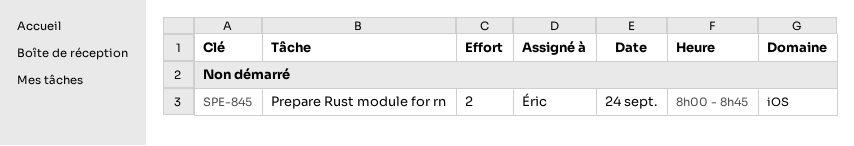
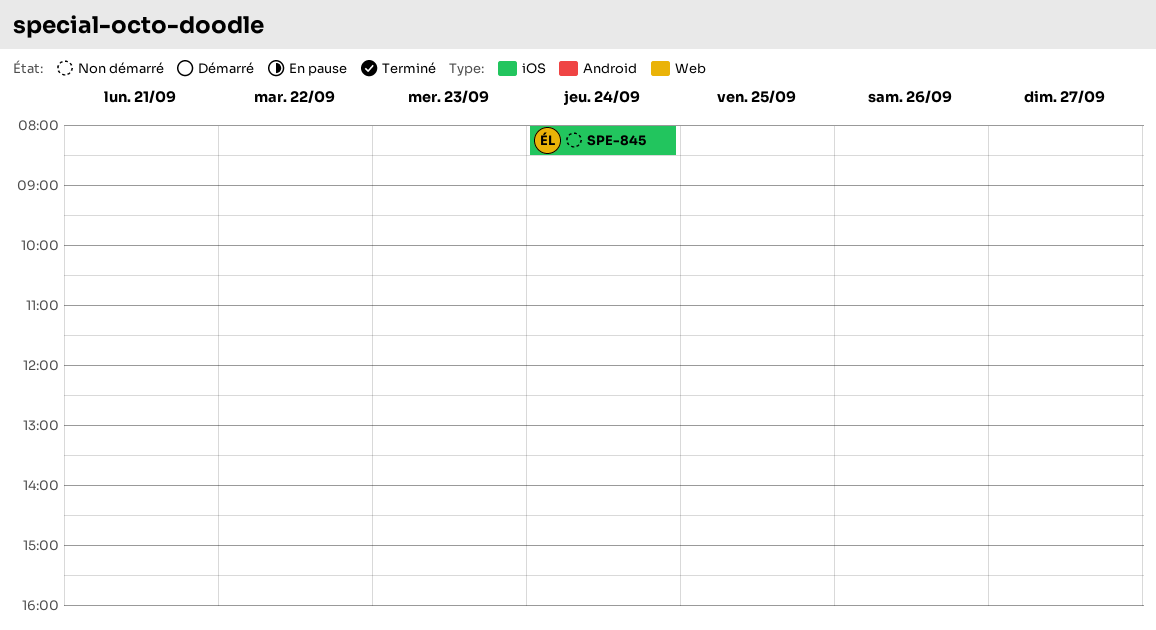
SPE-845, ends: 08:45 -> 08:30

